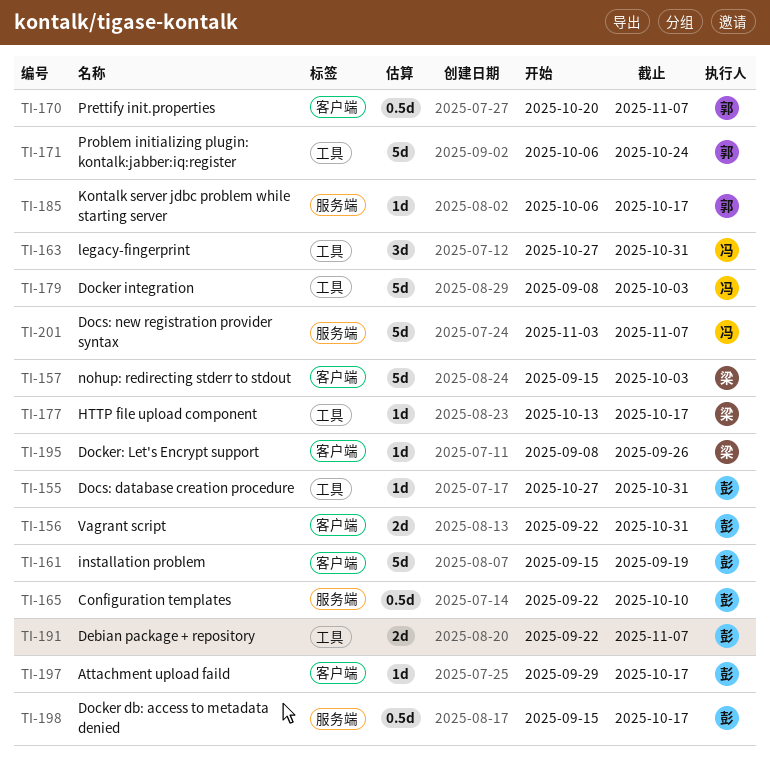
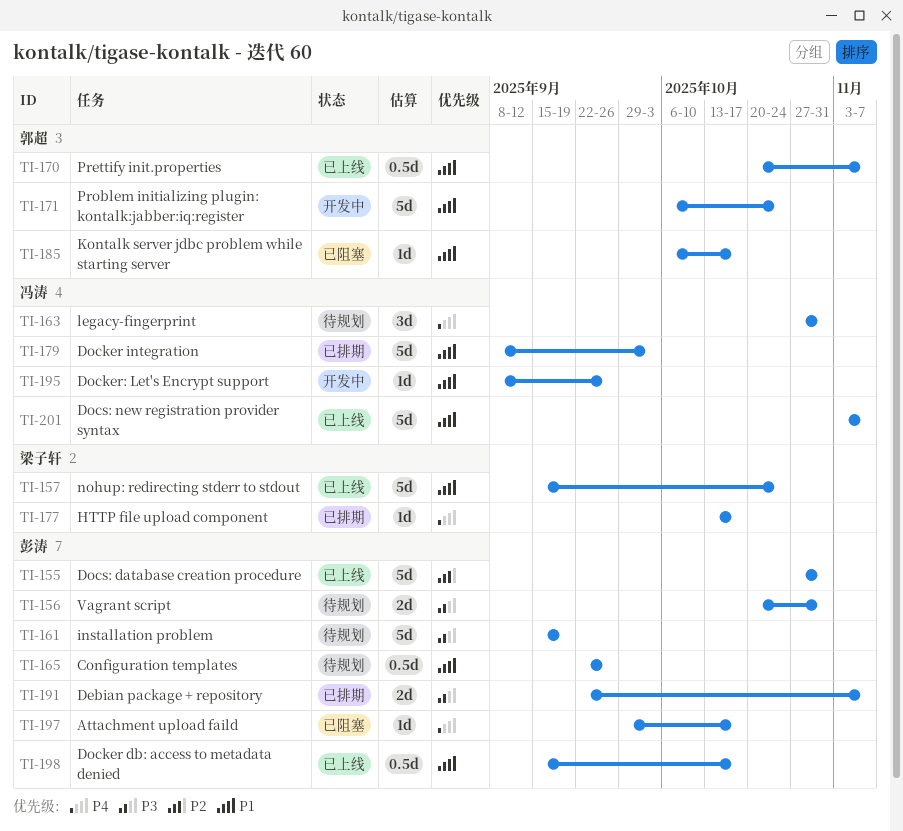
TI-155, estimate: 1d -> 5d
TI-156, start: Sep 22 -> Oct 20
TI-157, due: Oct 3 -> Oct 24
TI-165, due: Oct 10 -> Sep 26
TI-195, owner: 梁子轩 -> 冯涛

